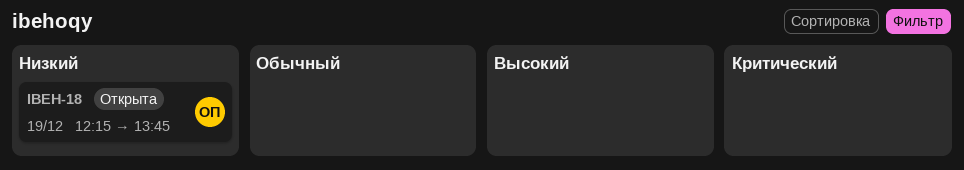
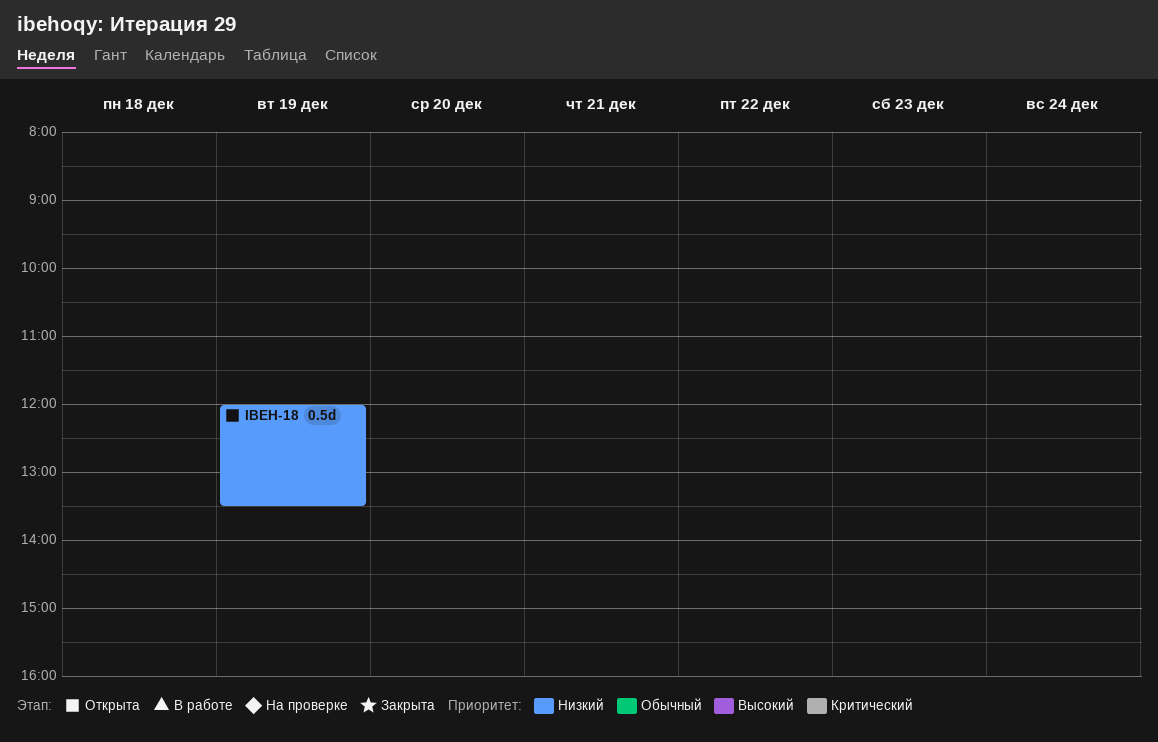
IBEH-18, begins: 12:15 -> 12:00
IBEH-18, ends: 13:45 -> 13:30

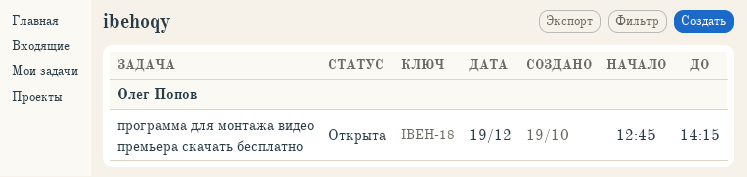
IBEH-18, begins: 12:00 -> 12:45
IBEH-18, ends: 13:30 -> 14:15

